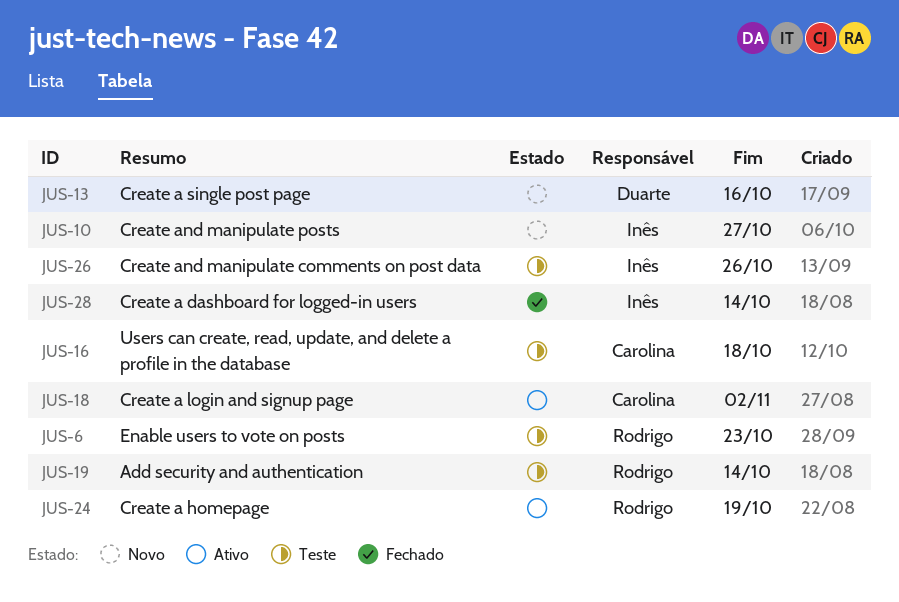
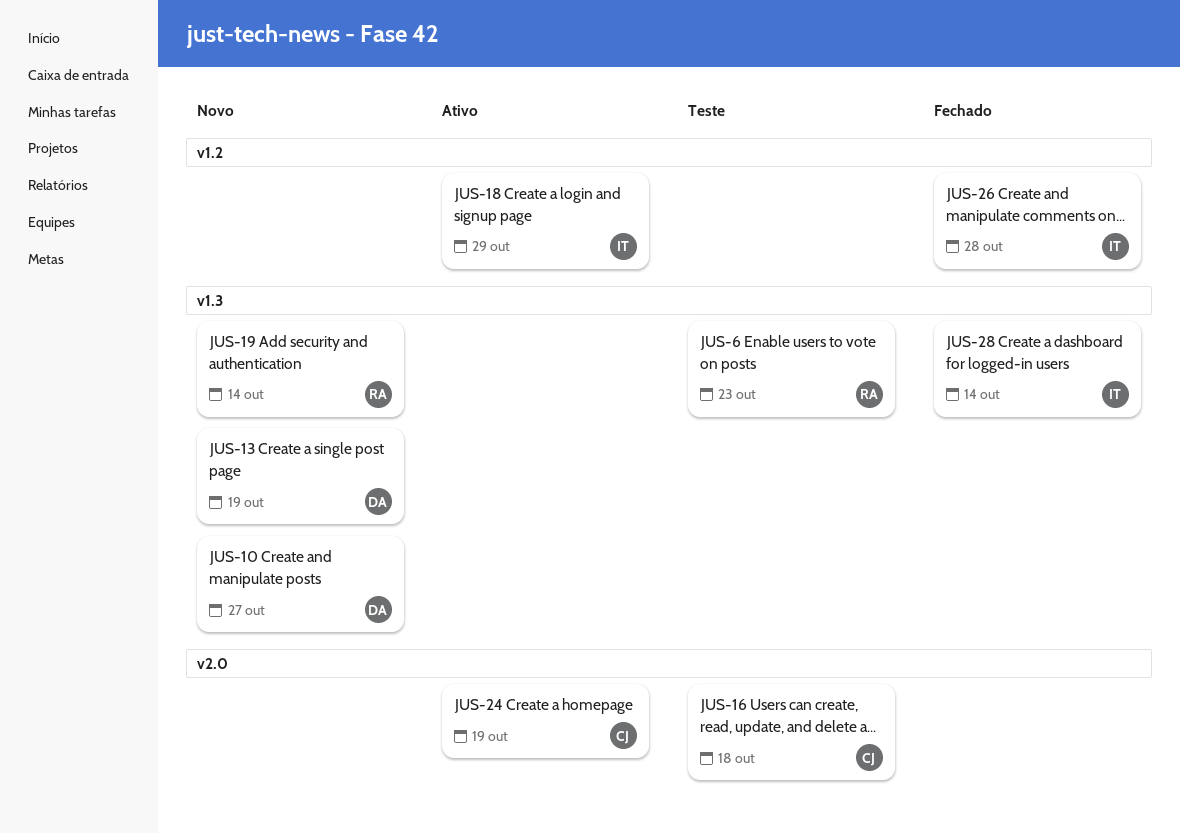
JUS-10, owner: Inês -> Duarte
JUS-13, due: Oct 16 -> Oct 19
JUS-18, owner: Carolina -> Inês
JUS-18, due: Nov 2 -> Oct 29
JUS-19, status: Teste -> Novo
JUS-24, owner: Rodrigo -> Carolina
JUS-26, status: Teste -> Fechado
JUS-26, due: Oct 26 -> Oct 28

